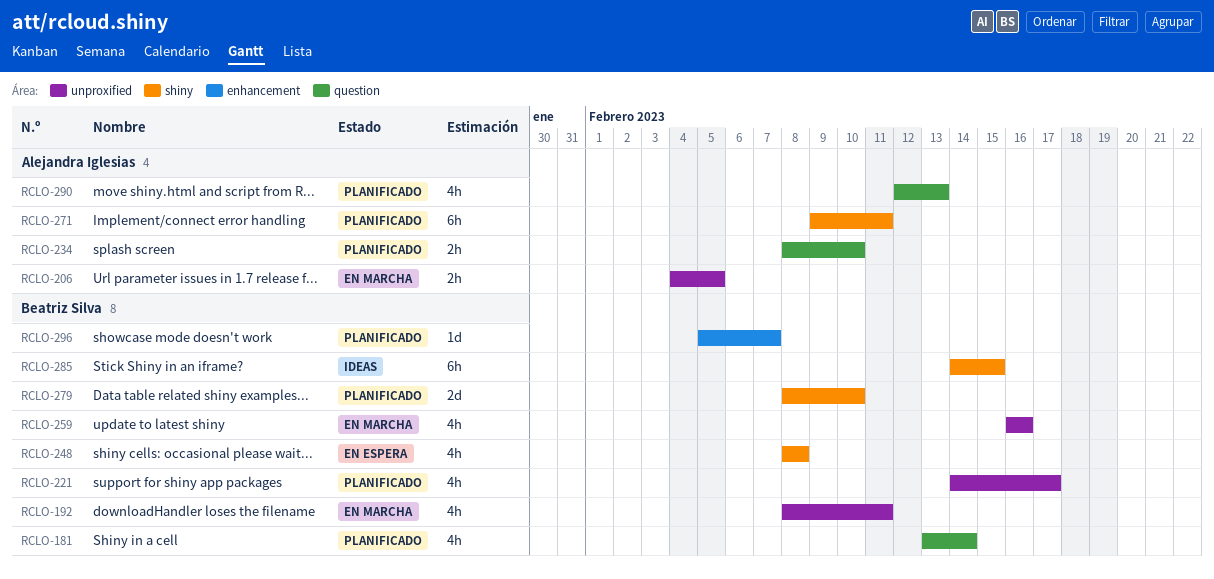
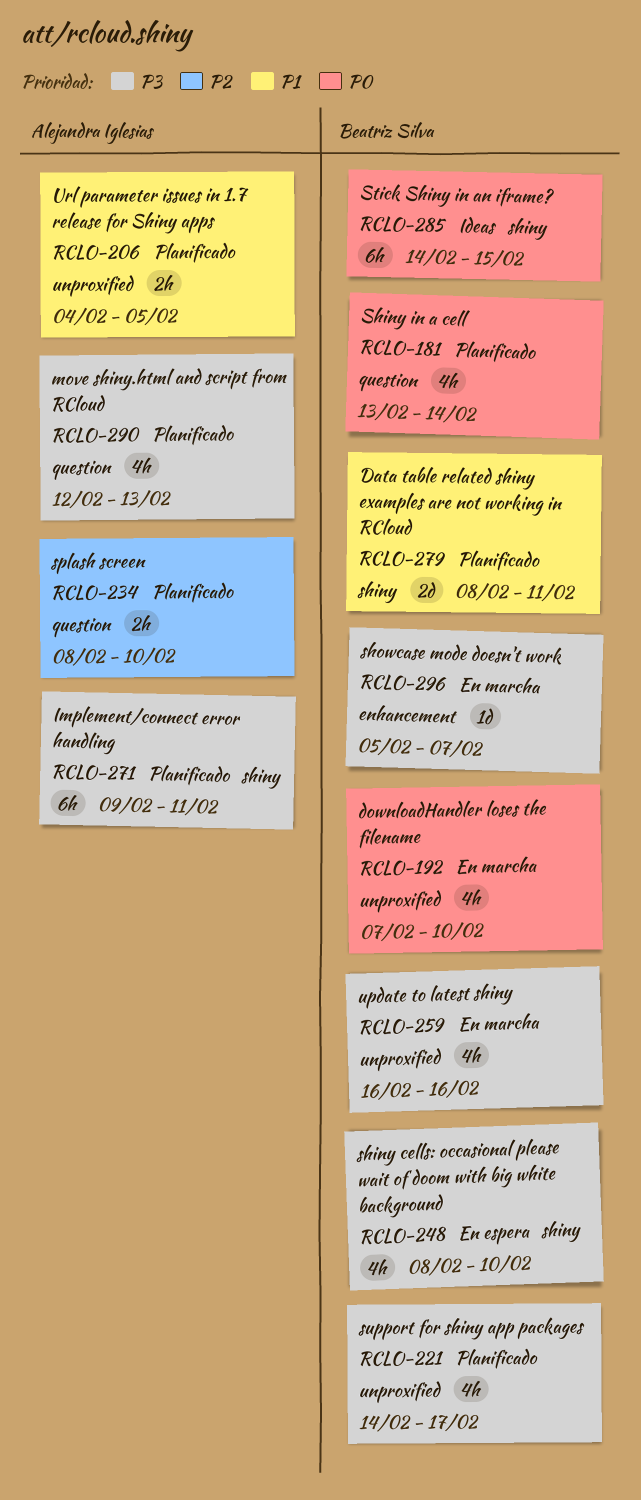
RCLO-192, start: Feb 8 -> Feb 7
RCLO-192, due: Feb 11 -> Feb 10
RCLO-206, status: En marcha -> Planificado
RCLO-248, due: Feb 8 -> Feb 10
RCLO-279, due: Feb 10 -> Feb 11
RCLO-296, status: Planificado -> En marcha

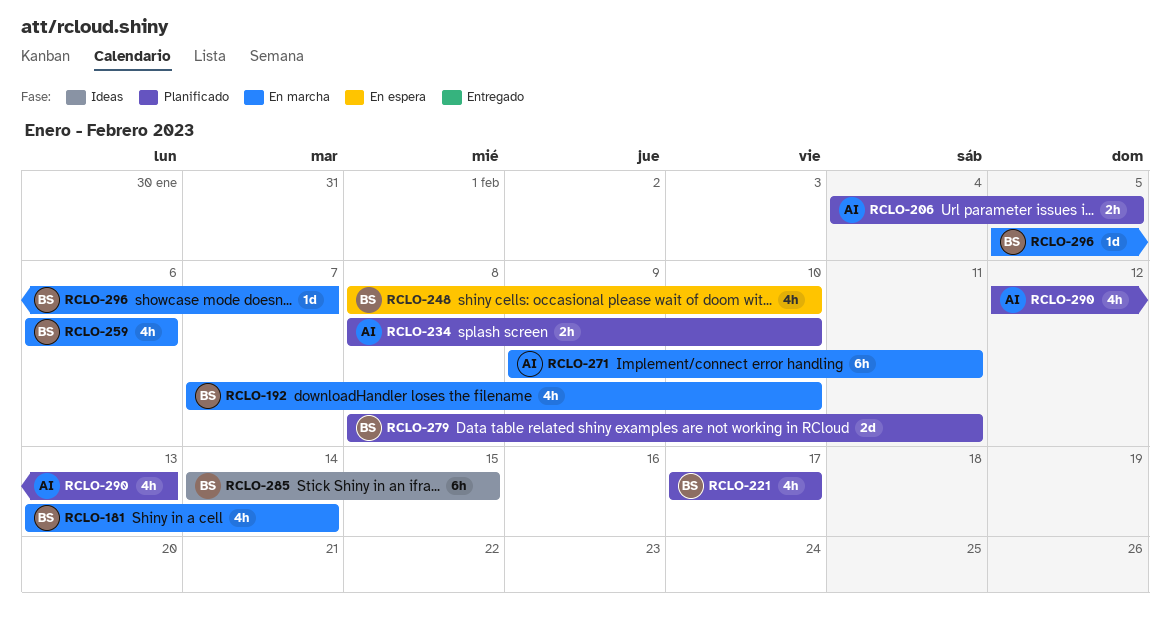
RCLO-181, status: Planificado -> En marcha
RCLO-221, start: Feb 14 -> Feb 17
RCLO-259, start: Feb 16 -> Feb 6
RCLO-259, due: Feb 16 -> Feb 6
RCLO-271, status: Planificado -> En marcha

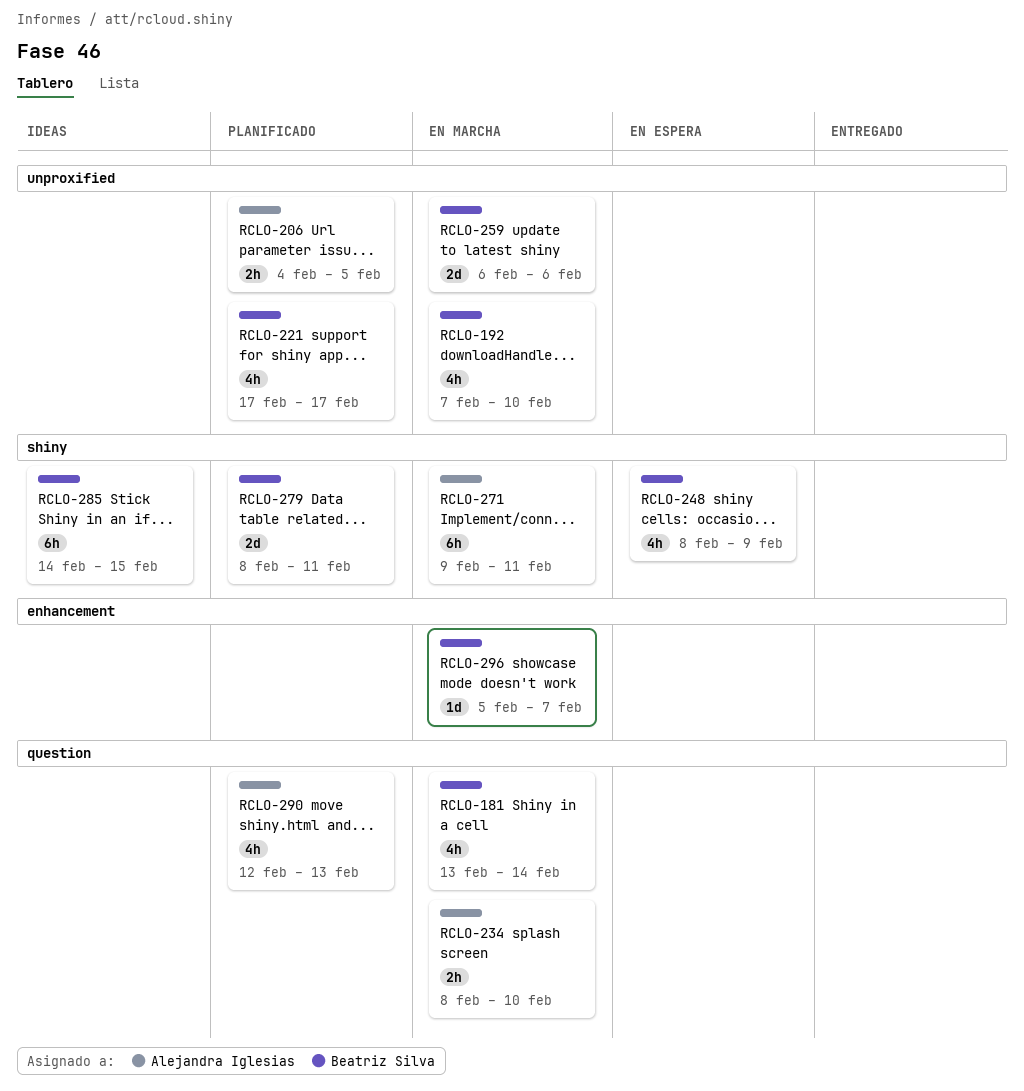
RCLO-234, status: Planificado -> En marcha
RCLO-248, due: Feb 10 -> Feb 9
RCLO-259, estimate: 4h -> 2d

